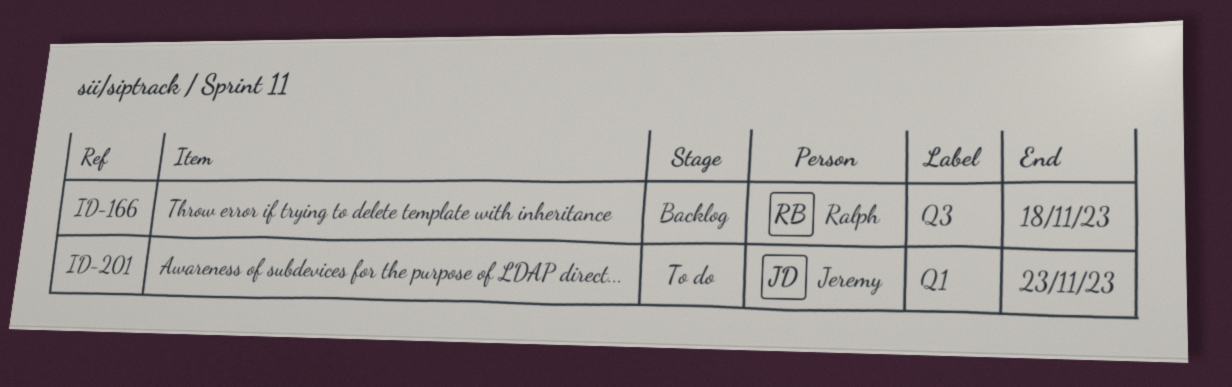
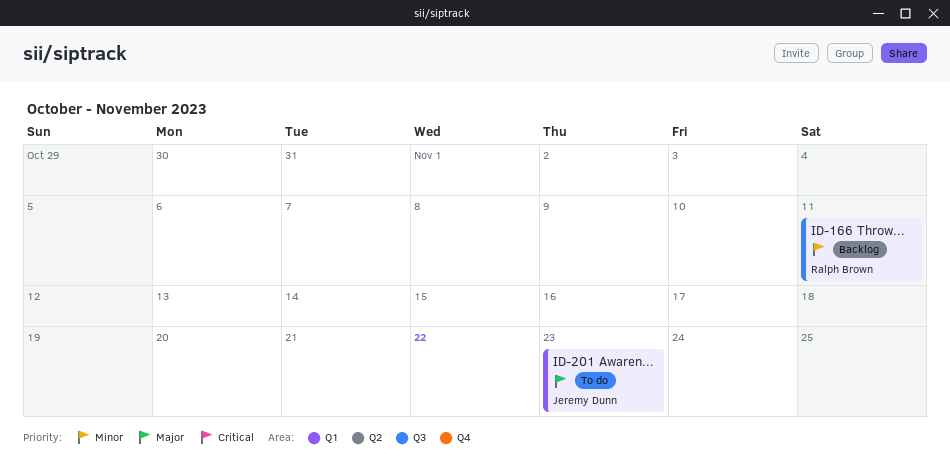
ID-166, due: Nov 18 -> Nov 11

